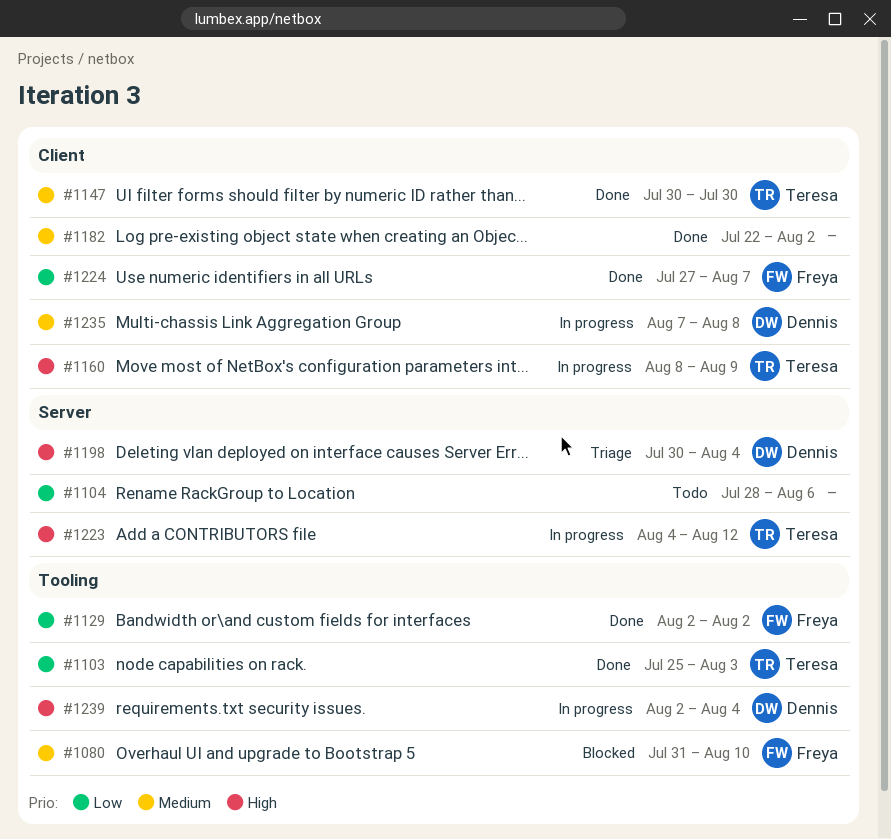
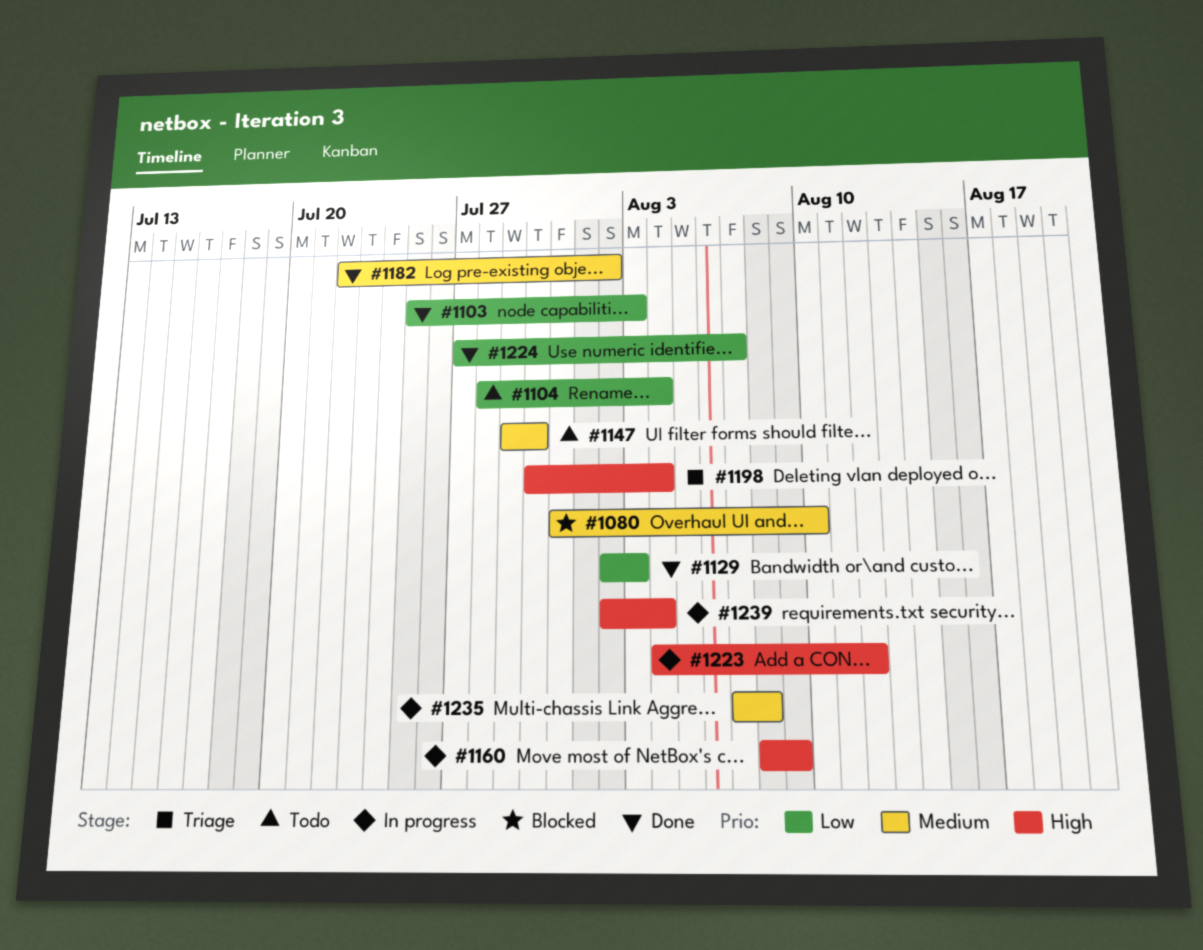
#1104, due: Aug 6 -> Aug 4
#1129, due: Aug 2 -> Aug 3
#1147, status: Done -> Todo
#1147, start: Jul 30 -> Jul 29

